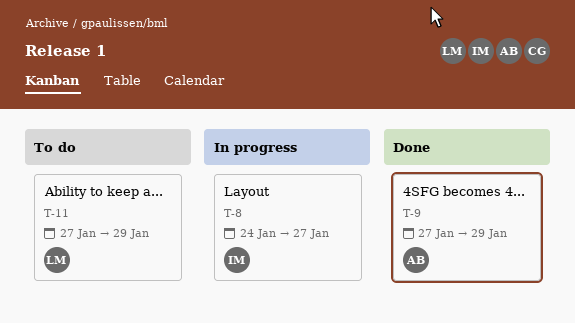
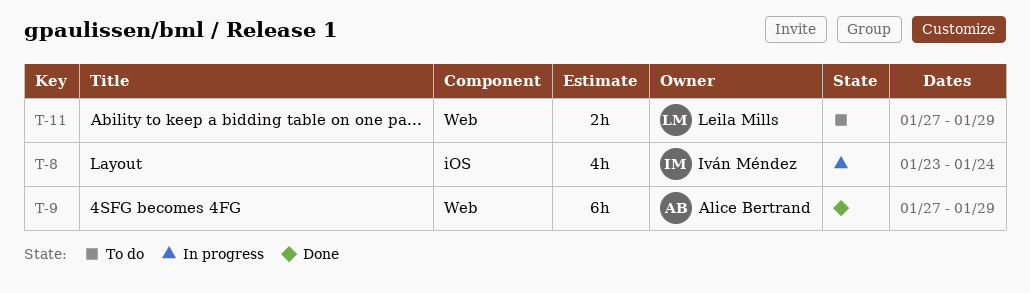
T-8, start: Jan 24 -> Jan 23
T-8, due: Jan 27 -> Jan 24

